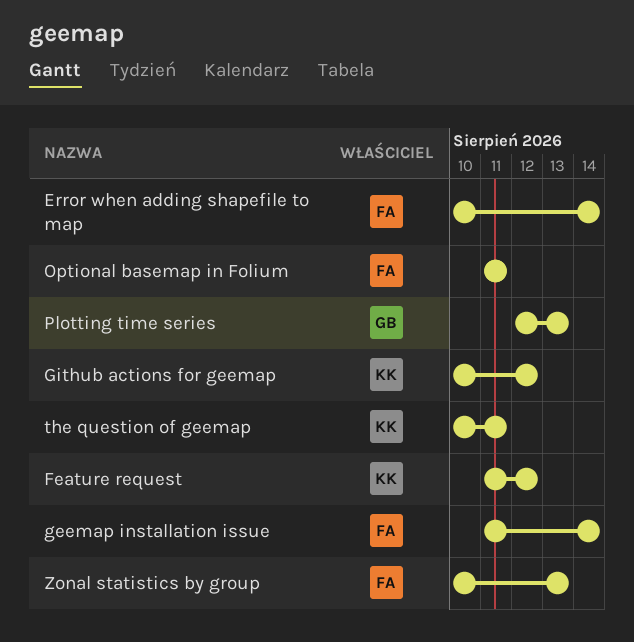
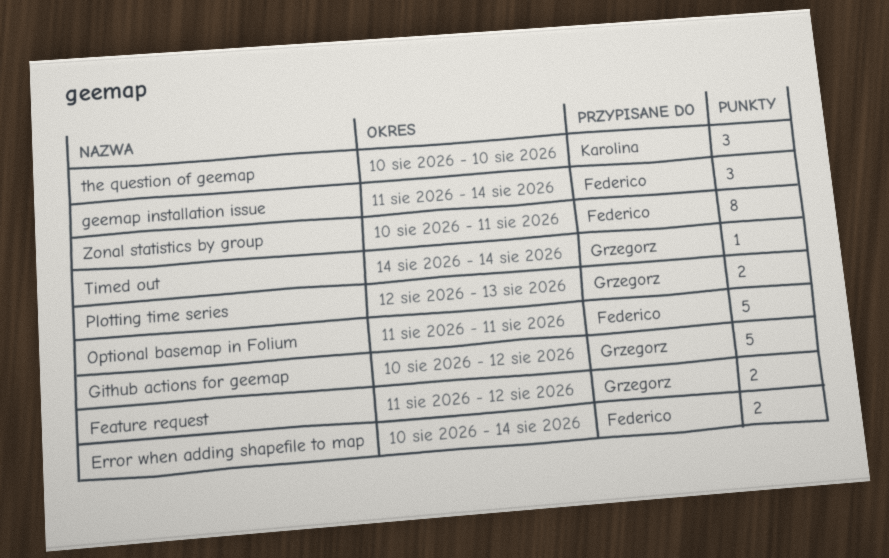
Feature request, owner: Karolina -> Grzegorz
Github actions for geemap, owner: Karolina -> Grzegorz
the question of geemap, due: Aug 11 -> Aug 10
Timed out: none -> present
Zonal statistics by group, due: Aug 13 -> Aug 11

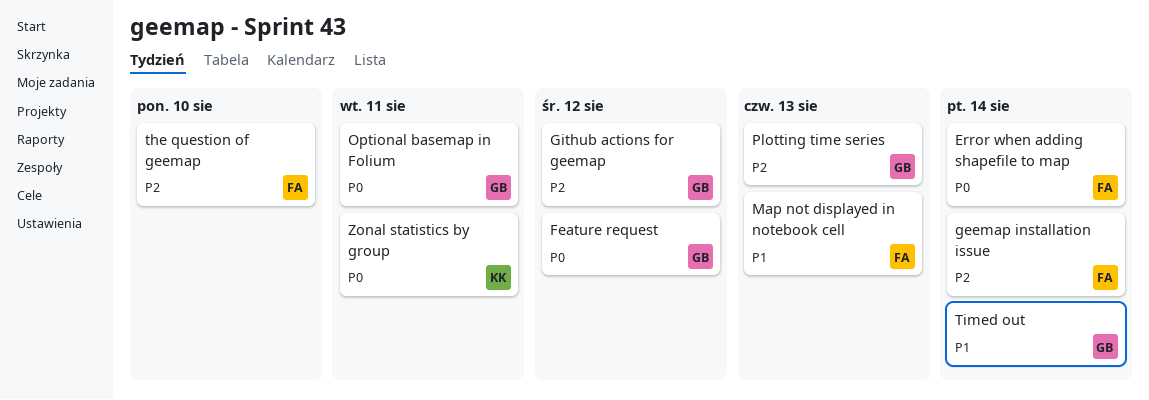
Map not displayed in notebook cell: none -> present
Optional basemap in Folium, owner: Federico -> Grzegorz
the question of geemap, owner: Karolina -> Federico
Zonal statistics by group, owner: Federico -> Karolina

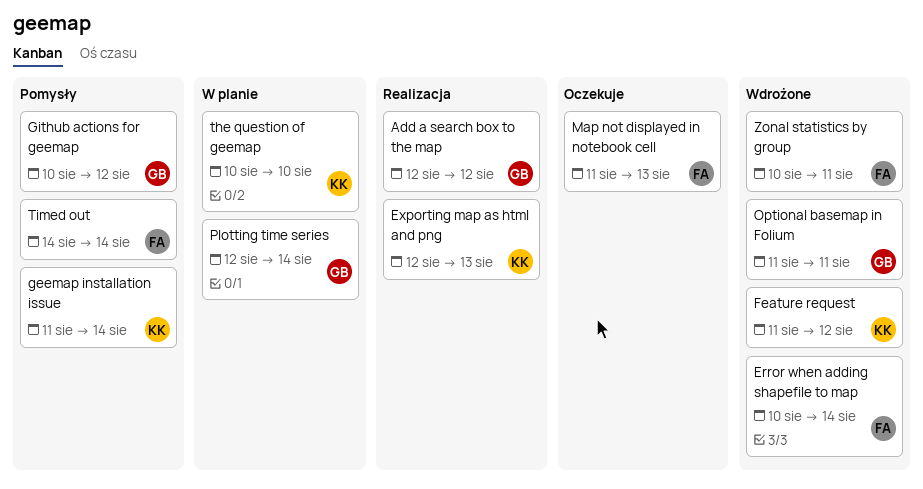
Add a search box to the map: none -> present
Exporting map as html and png: none -> present
Feature request, owner: GB -> KK
geemap installation issue, owner: FA -> KK
Plotting time series, due: Aug 13 -> Aug 14
the question of geemap, owner: FA -> KK
Timed out, owner: GB -> FA
Zonal statistics by group, owner: KK -> FA

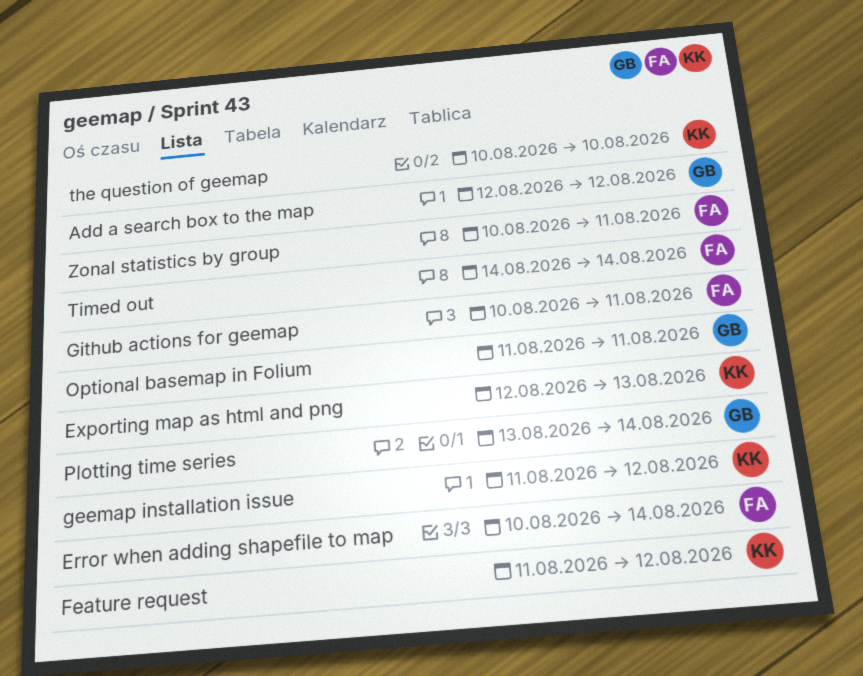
geemap installation issue, due: Aug 14 -> Aug 12
Github actions for geemap, owner: GB -> FA
Github actions for geemap, due: Aug 12 -> Aug 11
Map not displayed in notebook cell: present -> none
Plotting time series, start: Aug 12 -> Aug 13

